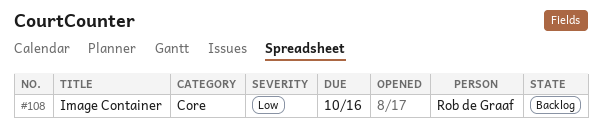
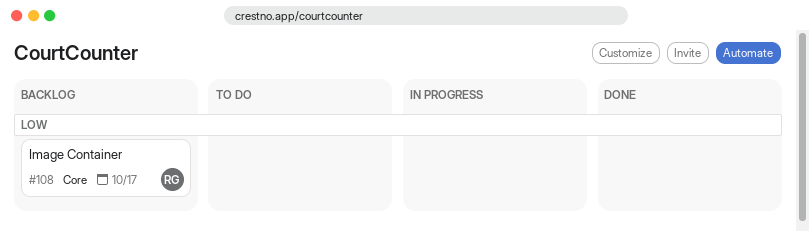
#108, due: Oct 16 -> Oct 17

